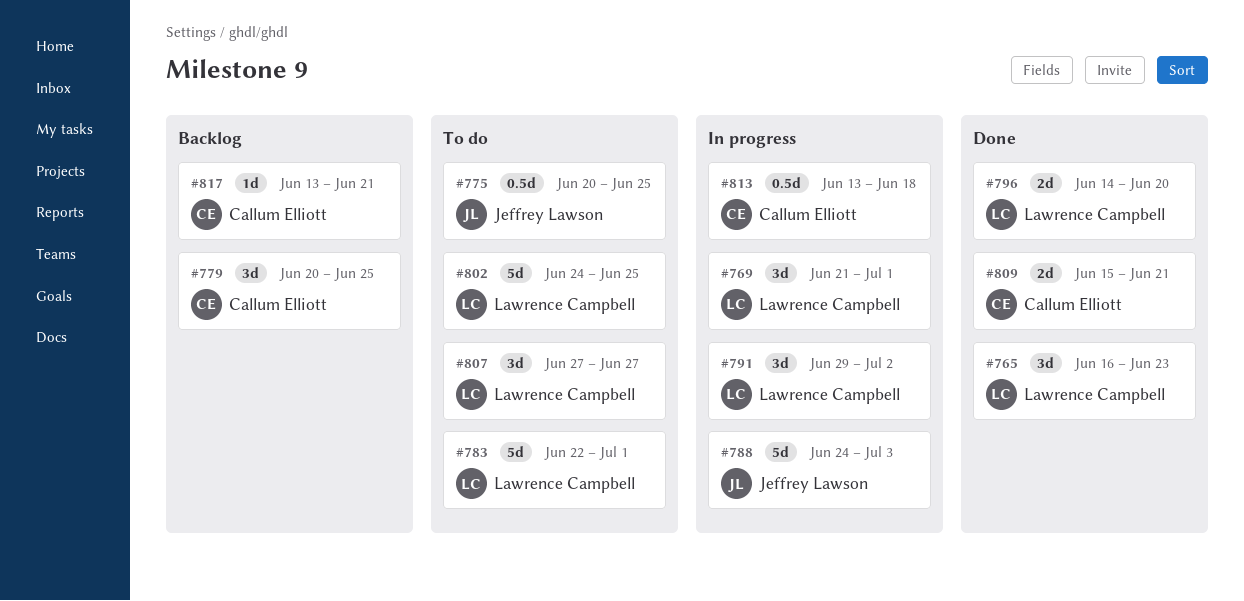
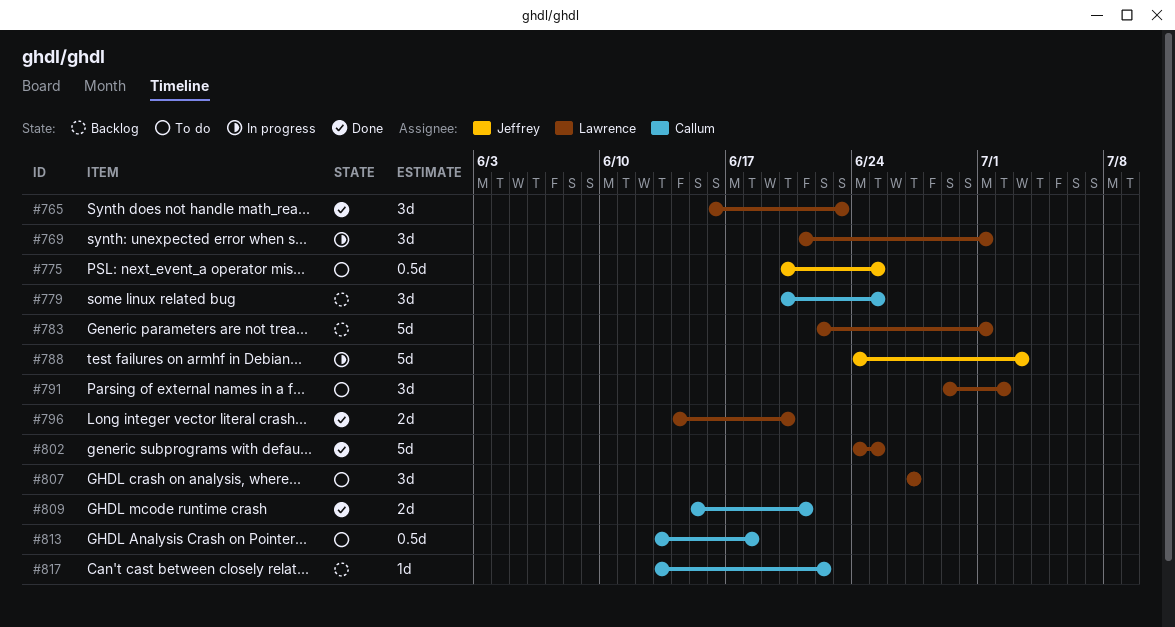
#783, status: To do -> Backlog
#791, status: In progress -> To do
#802, status: To do -> Done
#813, status: In progress -> To do
#817, due: Jun 21 -> Jun 22

